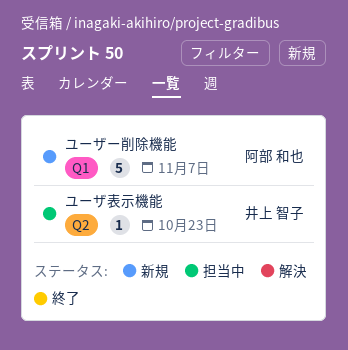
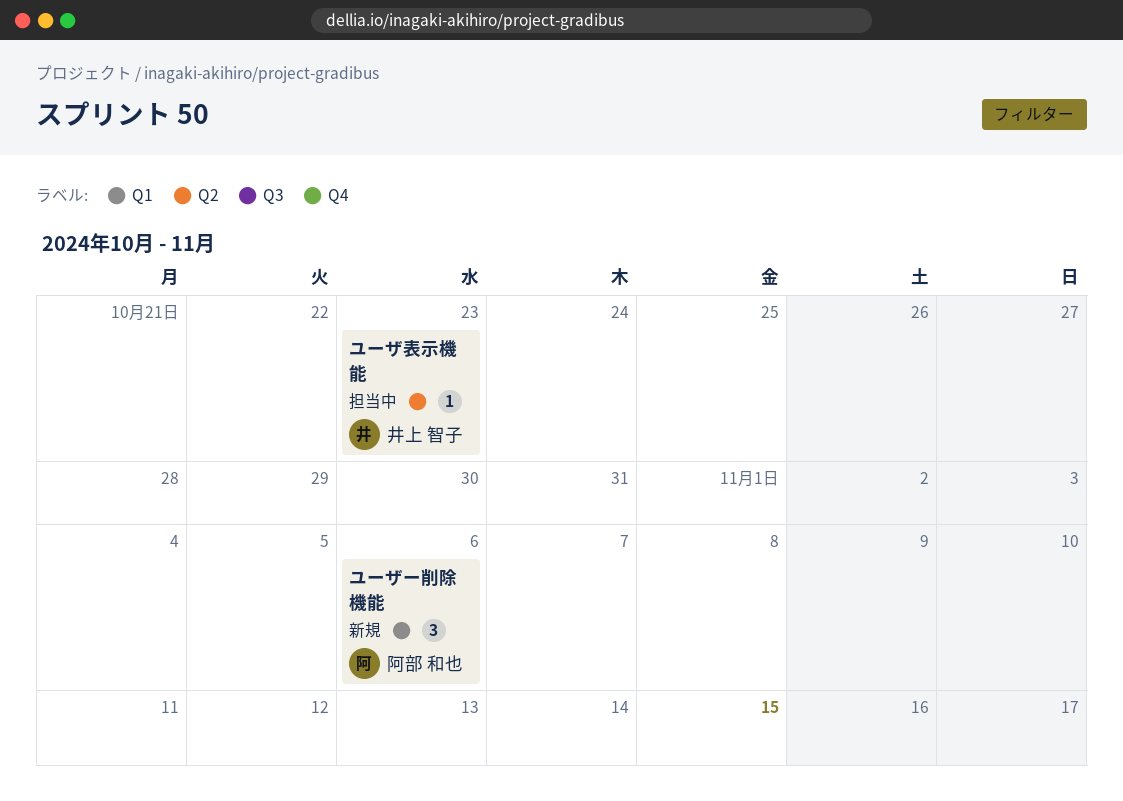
ユーザー削除機能, estimate: 5 -> 3
ユーザー削除機能, due: Nov 7 -> Nov 6

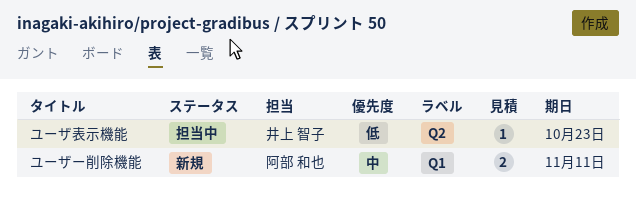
ユーザー削除機能, estimate: 3 -> 2
ユーザー削除機能, due: Nov 6 -> Nov 11

